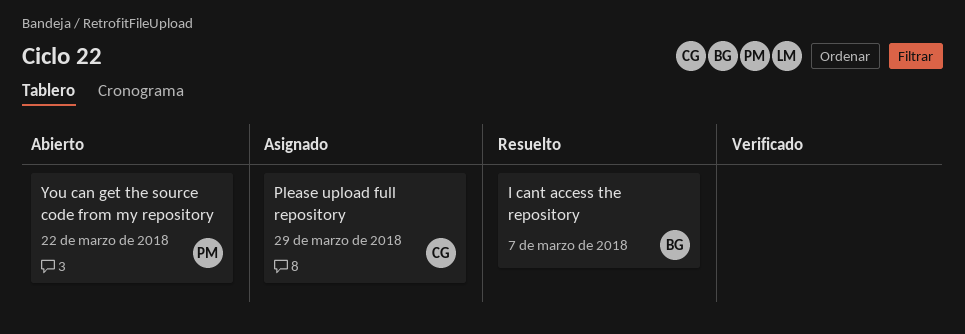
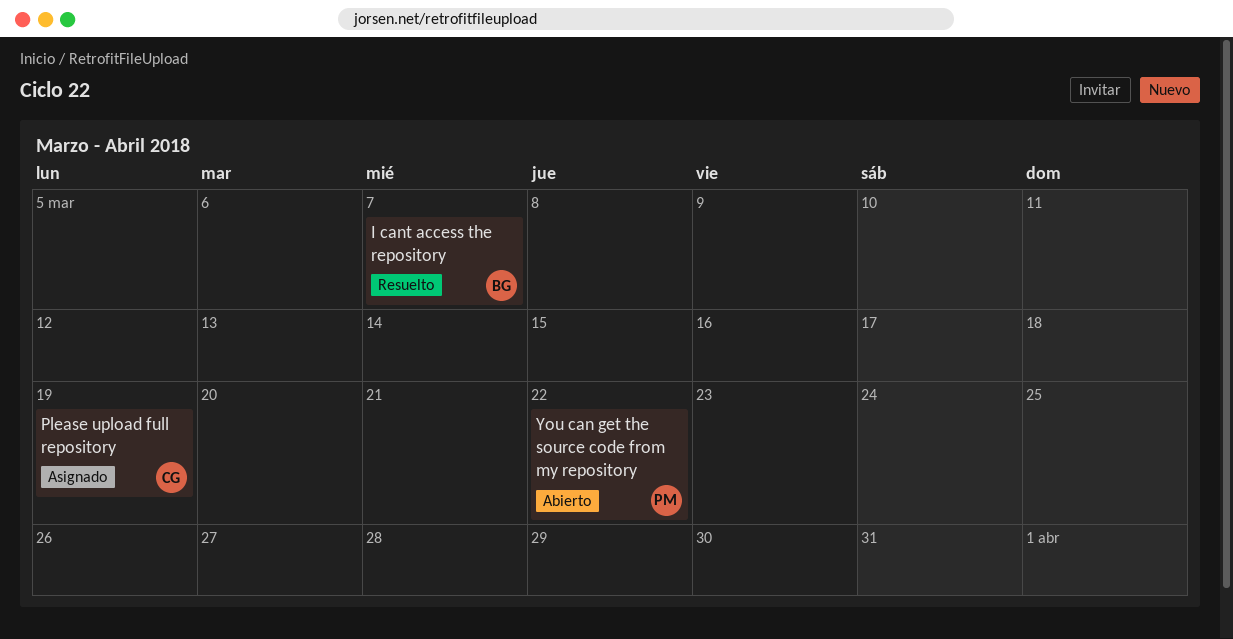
Please upload full repository, due: Mar 29 -> Mar 19

